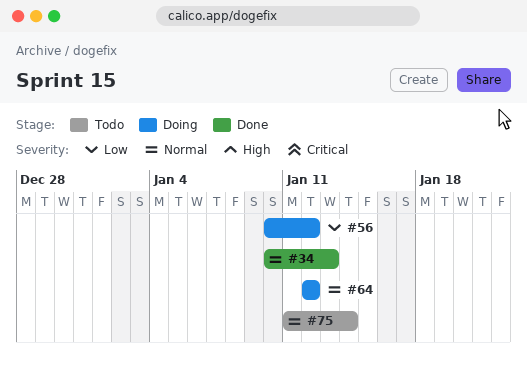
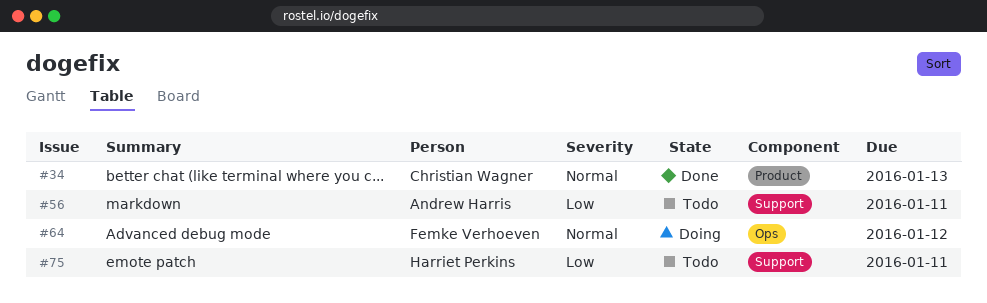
#56, status: Doing -> Todo
#56, due: Jan 12 -> Jan 11
#75, priority: Normal -> Low
#75, due: Jan 14 -> Jan 11

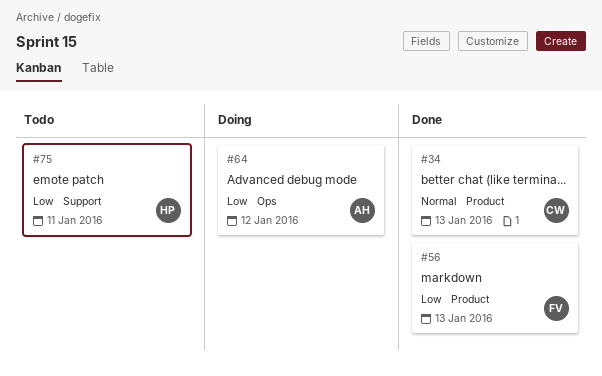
#56, status: Todo -> Done
#56, owner: Andrew Harris -> Femke Verhoeven
#56, label: Support -> Product
#56, due: Jan 11 -> Jan 13
#64, owner: Femke Verhoeven -> Andrew Harris
#64, priority: Normal -> Low

